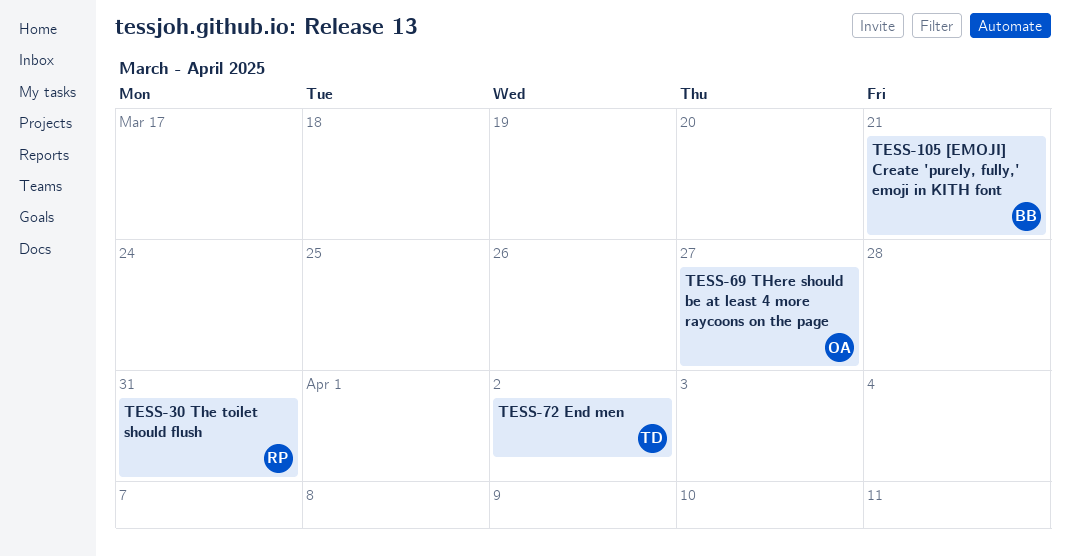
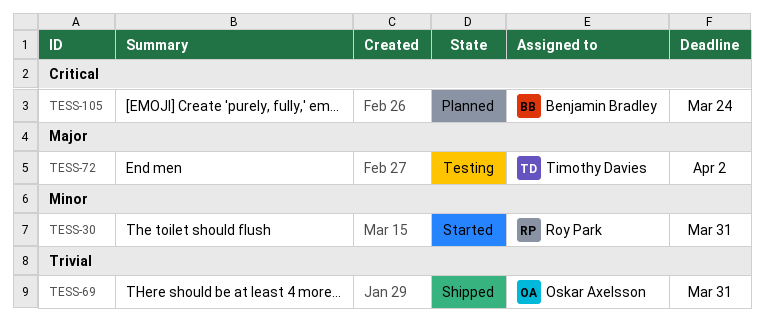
TESS-69, due: Mar 27 -> Mar 31
TESS-105, due: Mar 21 -> Mar 24

